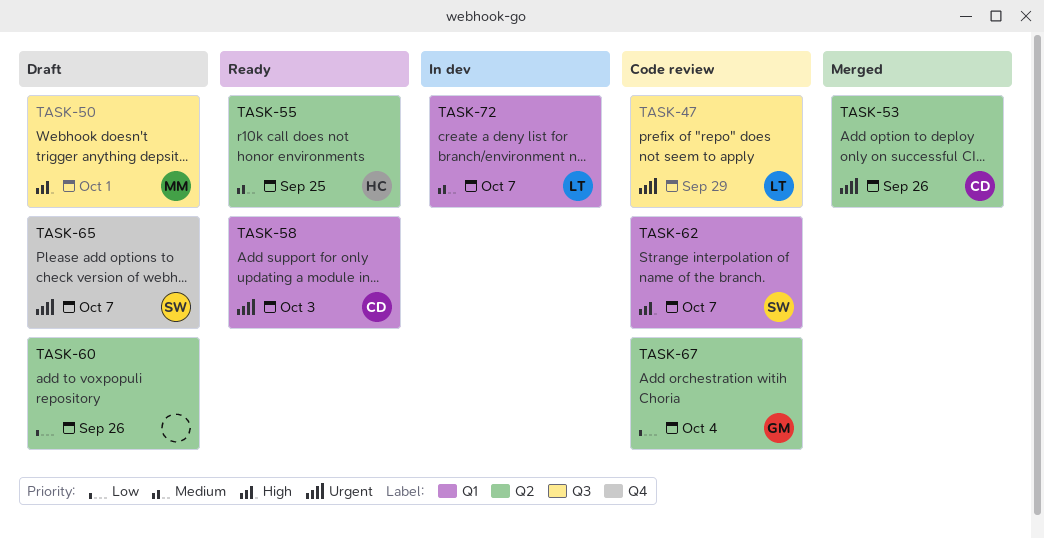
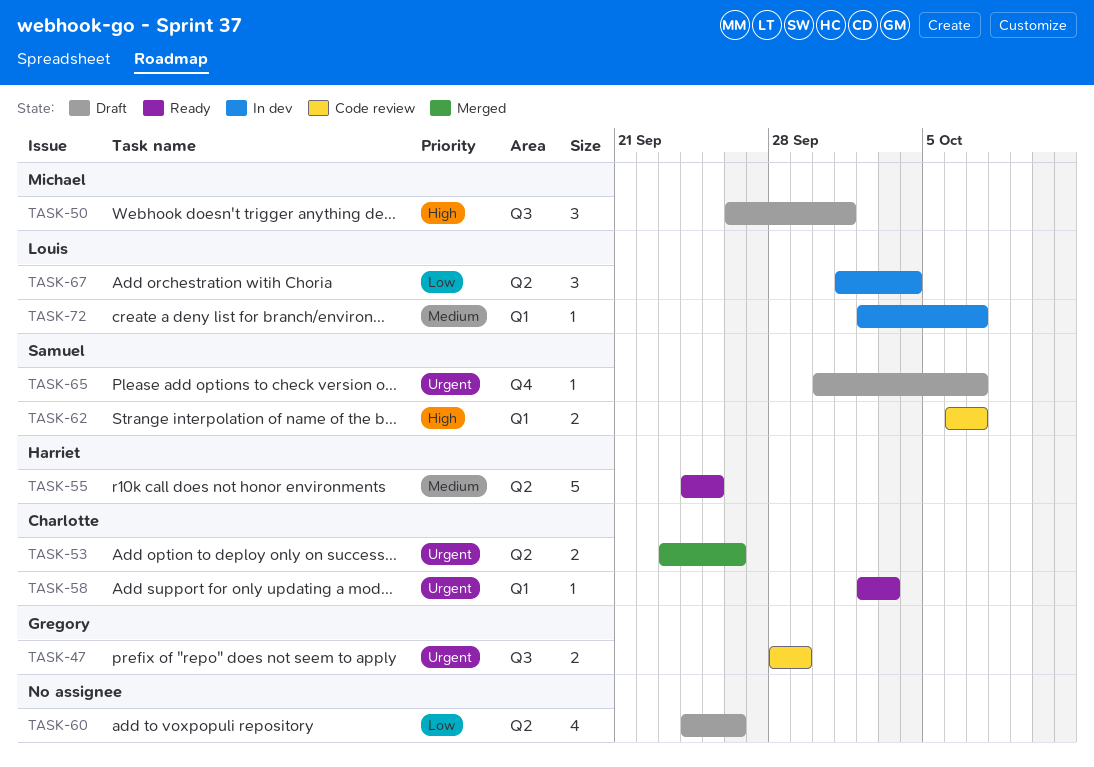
TASK-47, owner: Louis -> Gregory
TASK-67, status: Code review -> In dev
TASK-67, owner: Gregory -> Louis

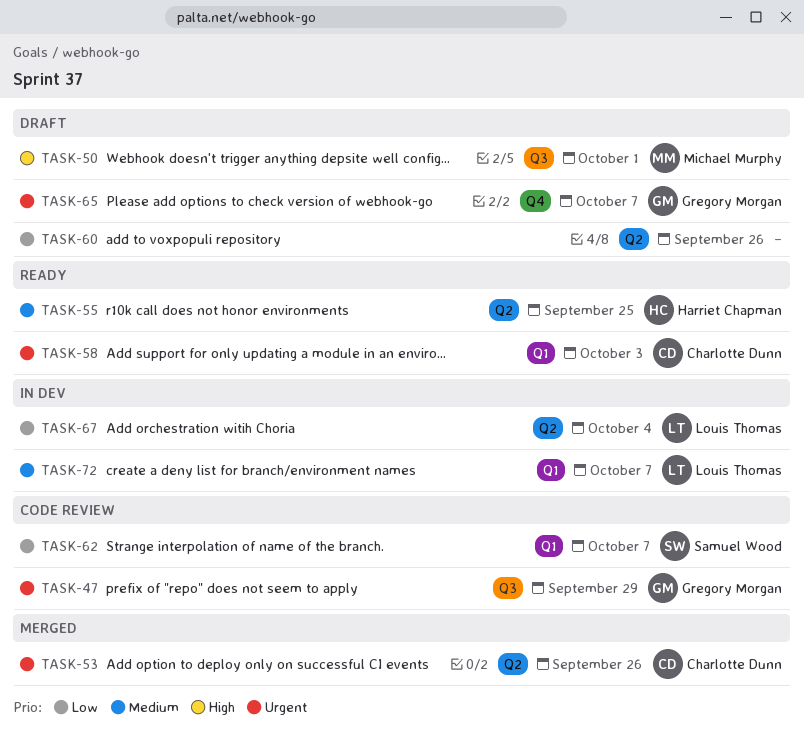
TASK-62, priority: High -> Low
TASK-65, owner: Samuel Wood -> Gregory Morgan

